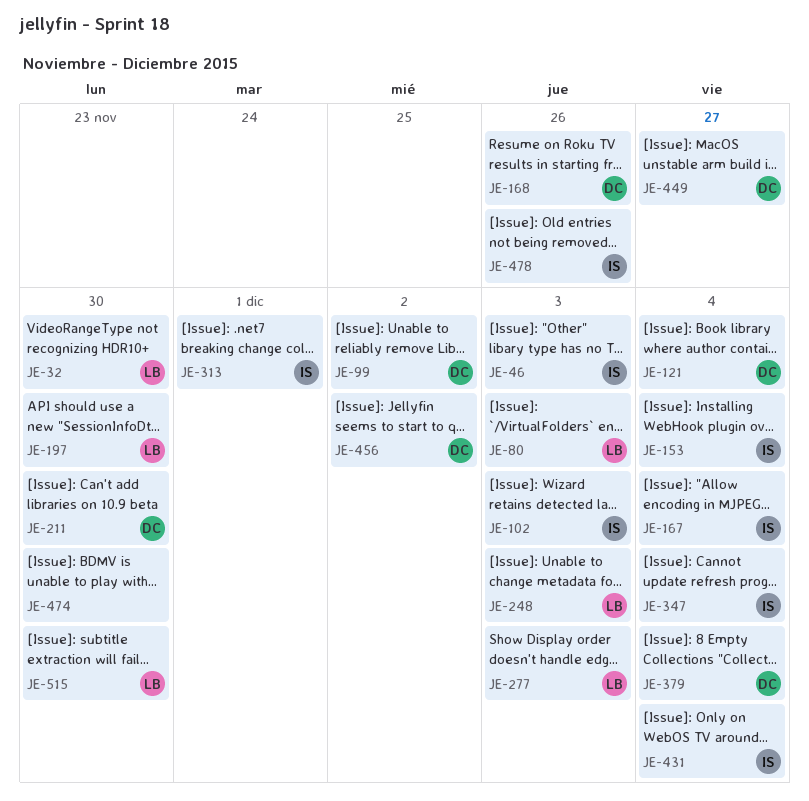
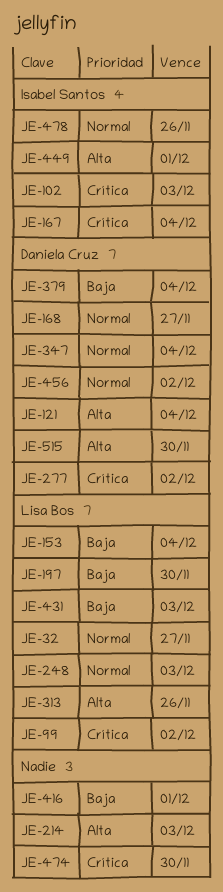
JE-32, due: Nov 30 -> Nov 27
JE-46: present -> none
JE-80: present -> none
JE-99, owner: Daniela Cruz -> Lisa Bos
JE-153, owner: Isabel Santos -> Lisa Bos
JE-168, due: Nov 26 -> Nov 27
JE-211: present -> none
JE-214: none -> present
JE-277, owner: Lisa Bos -> Daniela Cruz
JE-277, due: Dec 3 -> Dec 2
JE-313, owner: Isabel Santos -> Lisa Bos
JE-313, due: Dec 1 -> Nov 26
JE-347, owner: Isabel Santos -> Daniela Cruz
JE-416: none -> present
JE-431, owner: Isabel Santos -> Lisa Bos
JE-431, due: Dec 4 -> Dec 3
JE-449, owner: Daniela Cruz -> Isabel Santos
JE-449, due: Nov 27 -> Dec 1
JE-515, owner: Lisa Bos -> Daniela Cruz

